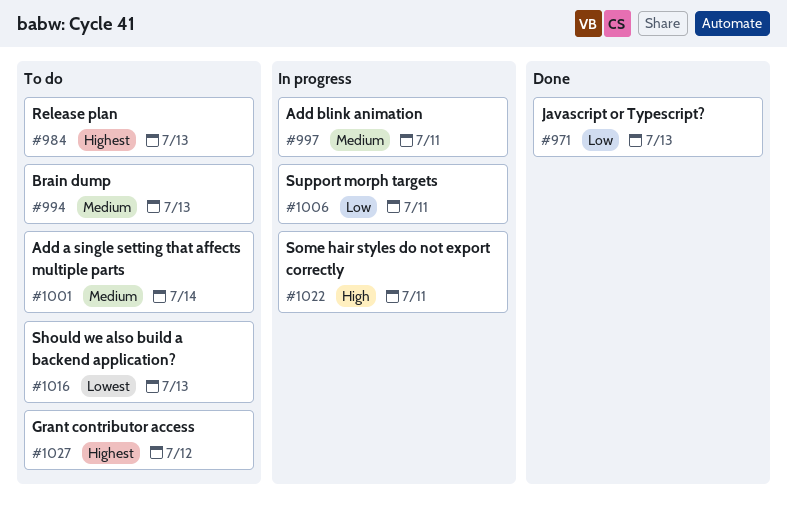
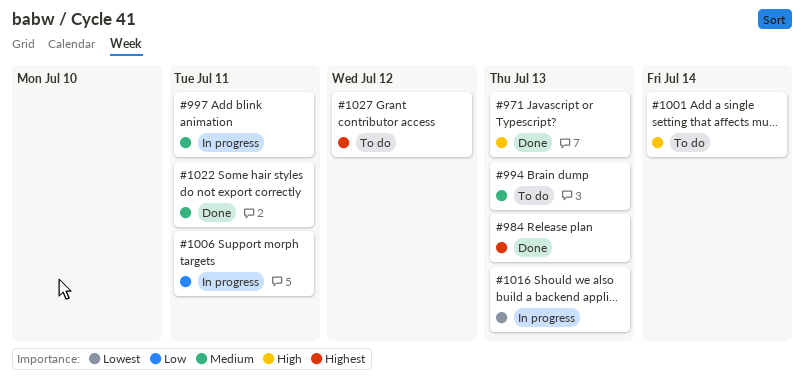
#971, priority: Low -> High
#984, status: To do -> Done
#1001, priority: Medium -> High
#1016, status: To do -> In progress
#1022, status: In progress -> Done
#1022, priority: High -> Medium

